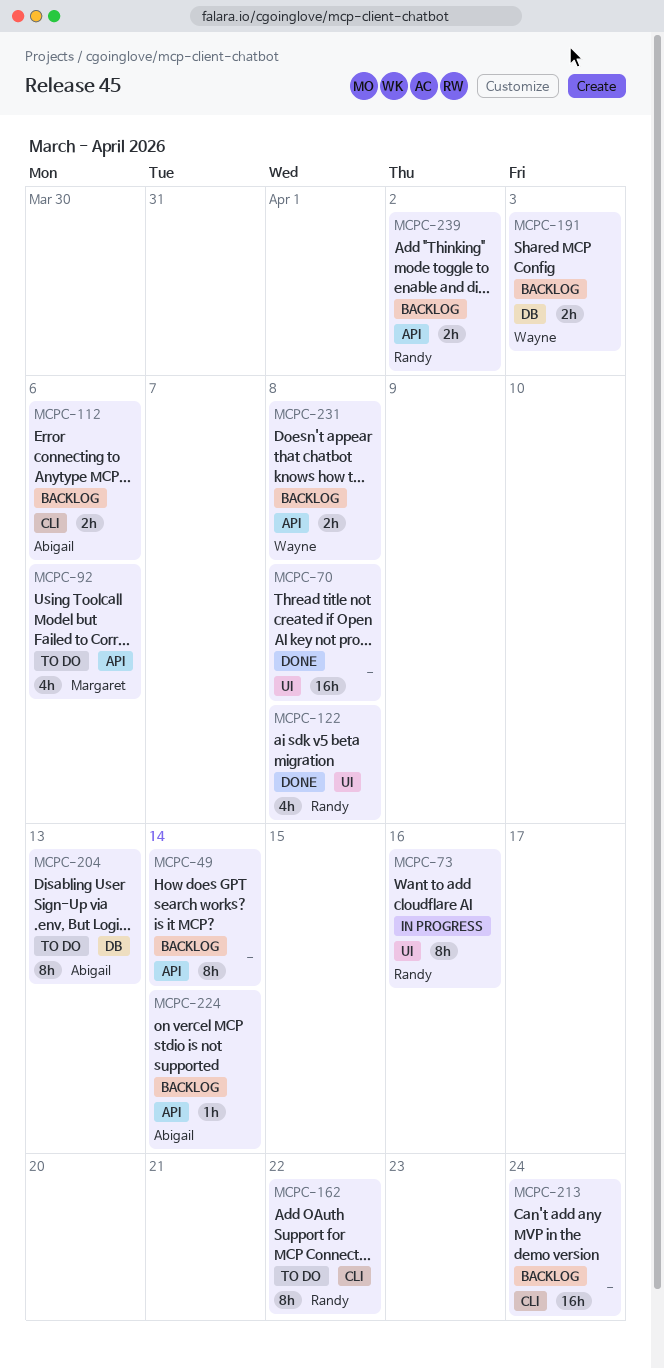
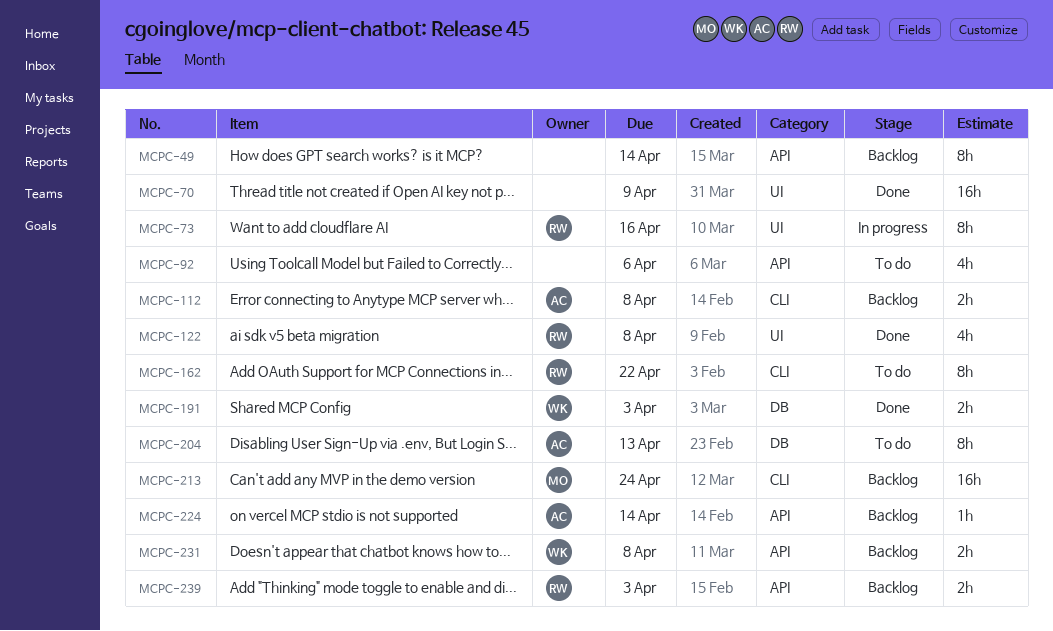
MCPC-70, due: Apr 8 -> Apr 9
MCPC-92, owner: Margaret -> none
MCPC-112, due: Apr 6 -> Apr 8
MCPC-191, status: Backlog -> Done
MCPC-213, owner: none -> Margaret
MCPC-239, due: Apr 2 -> Apr 3

